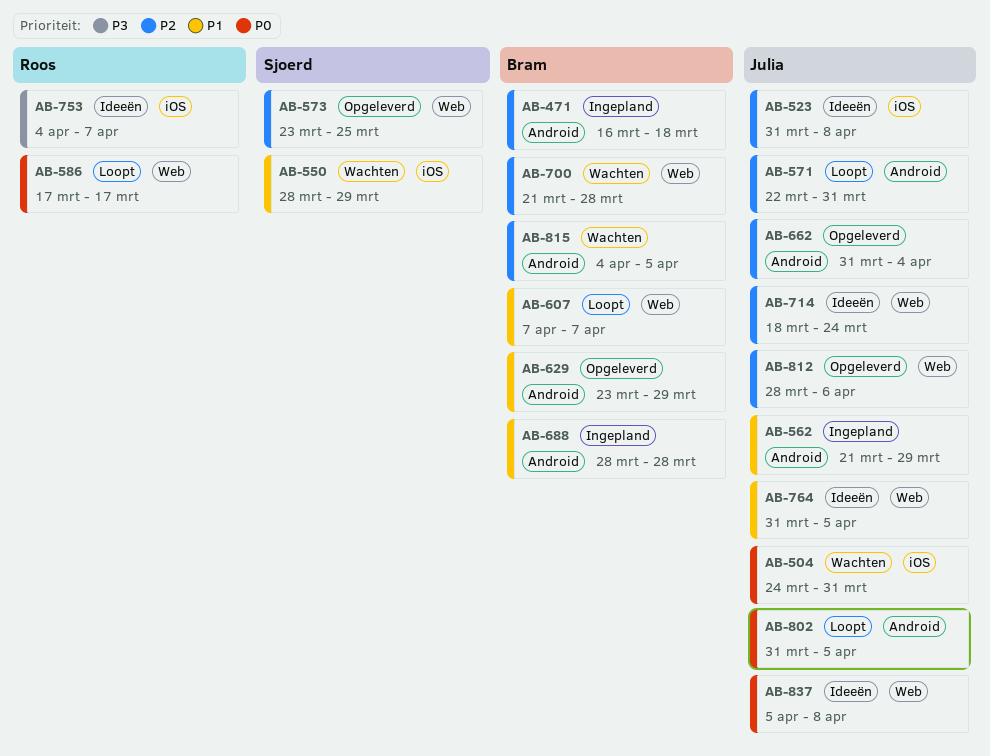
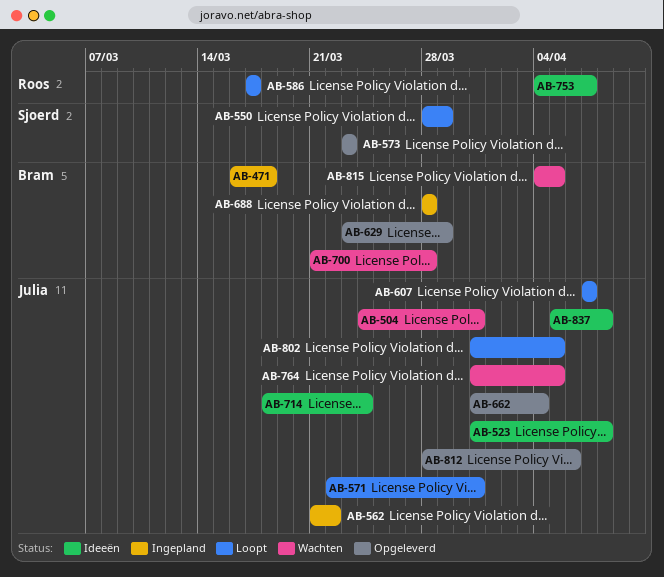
AB-550, status: Wachten -> Loopt
AB-562, due: Mar 29 -> Mar 22
AB-573, due: Mar 25 -> Mar 23
AB-607, owner: Bram -> Julia
AB-764, status: Ideeën -> Wachten

